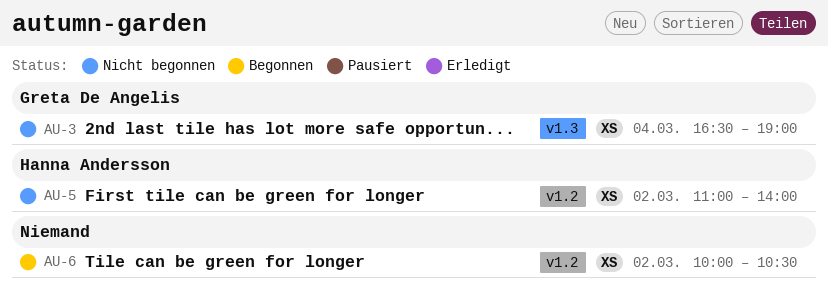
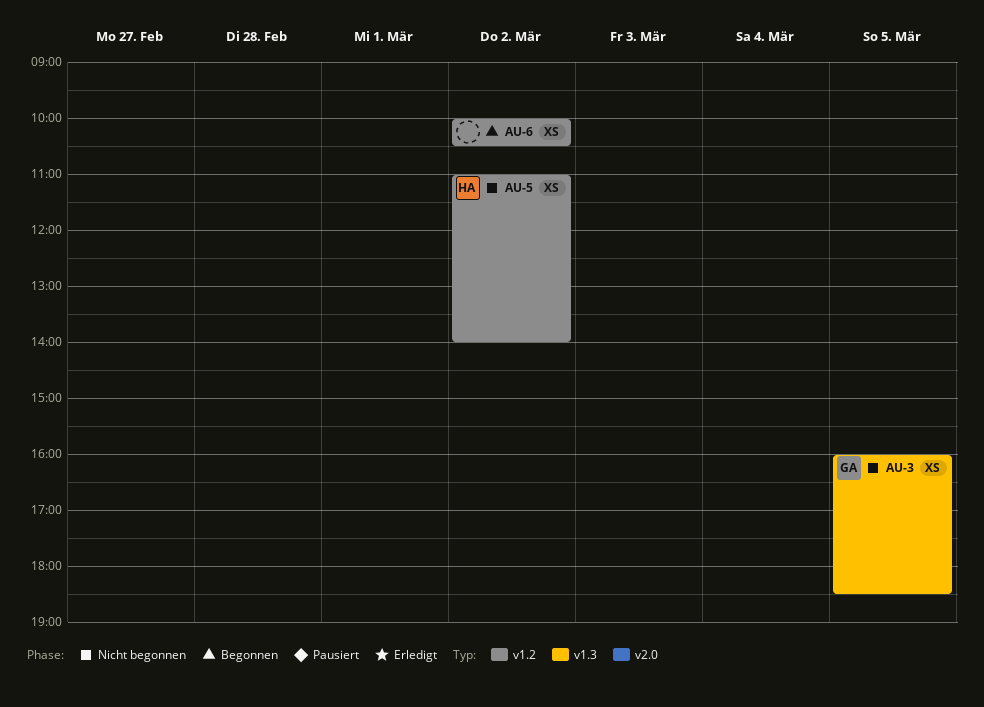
AU-3, day: Mar 4 -> Mar 5
AU-3, begins: 16:30 -> 16:00
AU-3, ends: 19:00 -> 18:30

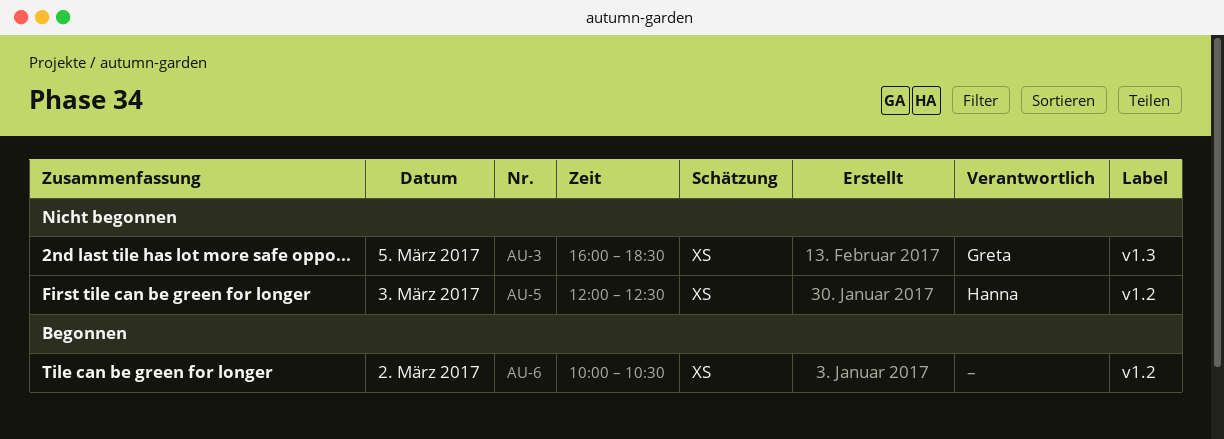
AU-5, day: Mar 2 -> Mar 3
AU-5, begins: 11:00 -> 12:00
AU-5, ends: 14:00 -> 12:30

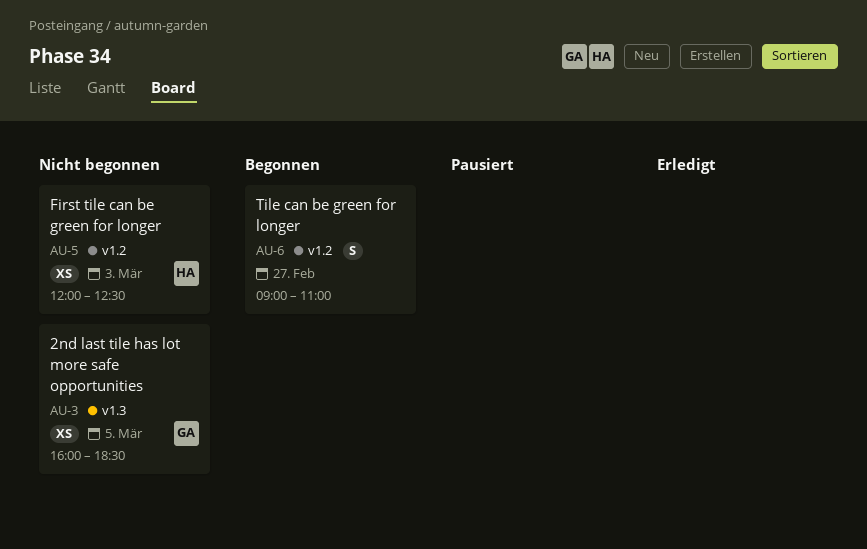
AU-6, estimate: XS -> S
AU-6, day: Mar 2 -> Feb 27
AU-6, begins: 10:00 -> 09:00
AU-6, ends: 10:30 -> 11:00

